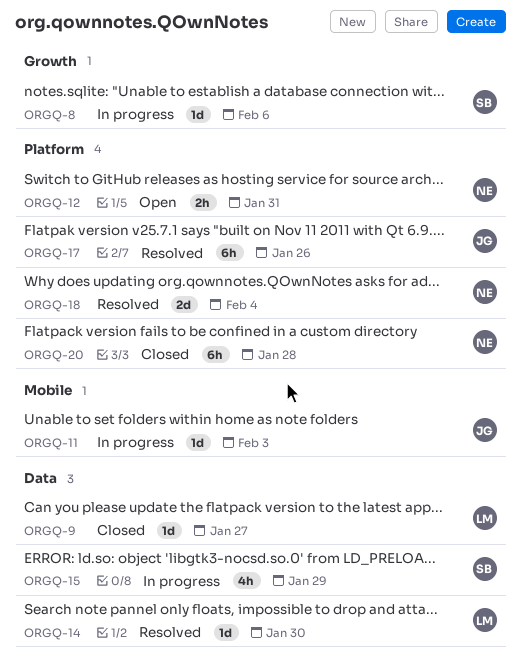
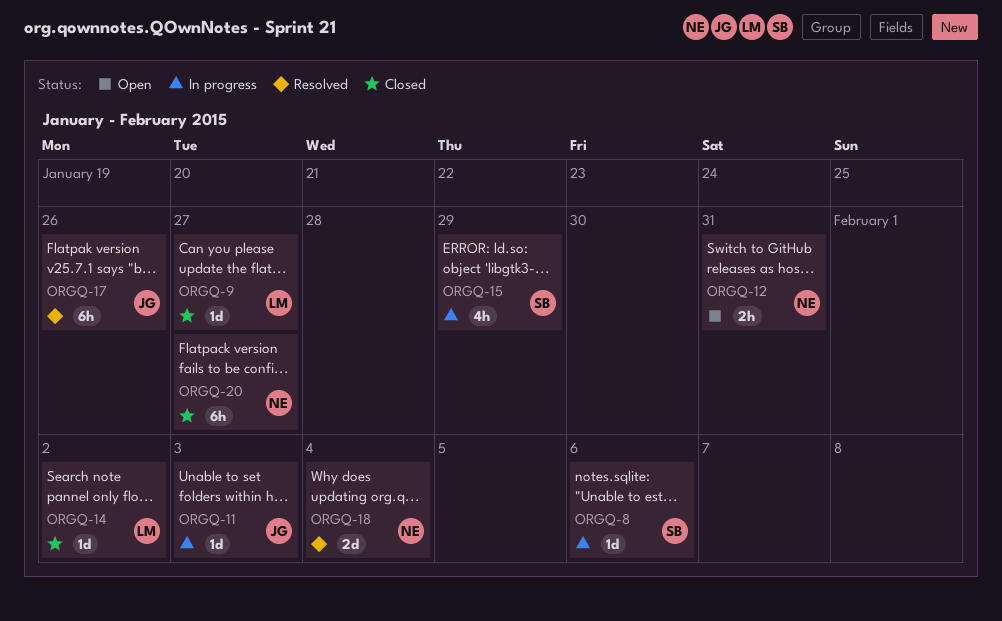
ORGQ-14, status: Resolved -> Closed
ORGQ-14, due: Jan 30 -> Feb 2
ORGQ-20, due: Jan 28 -> Jan 27

